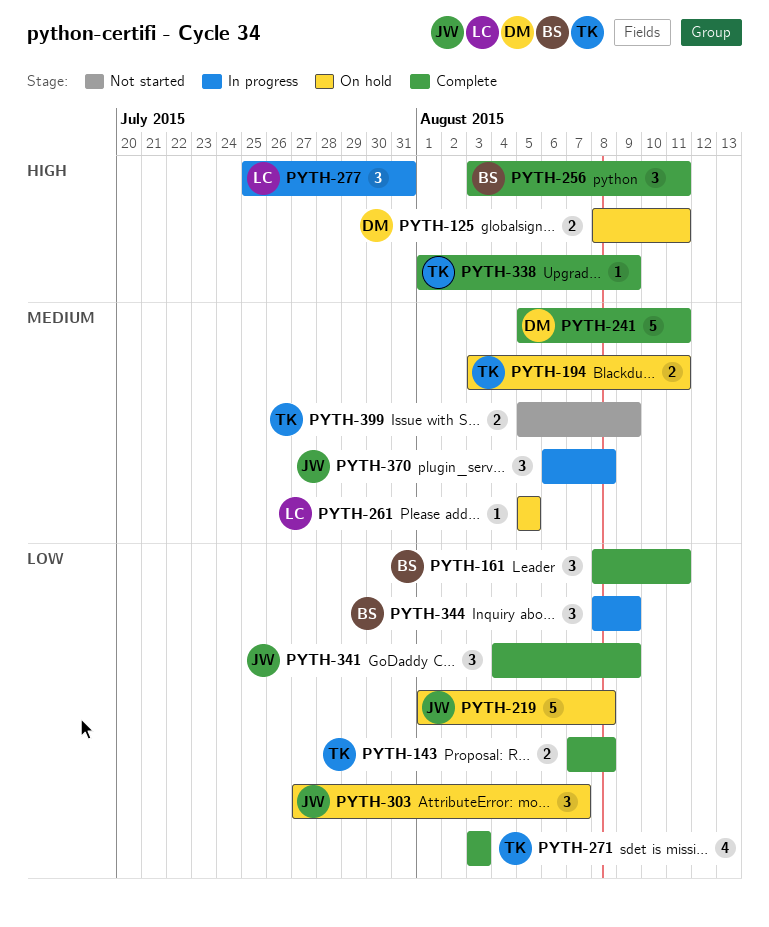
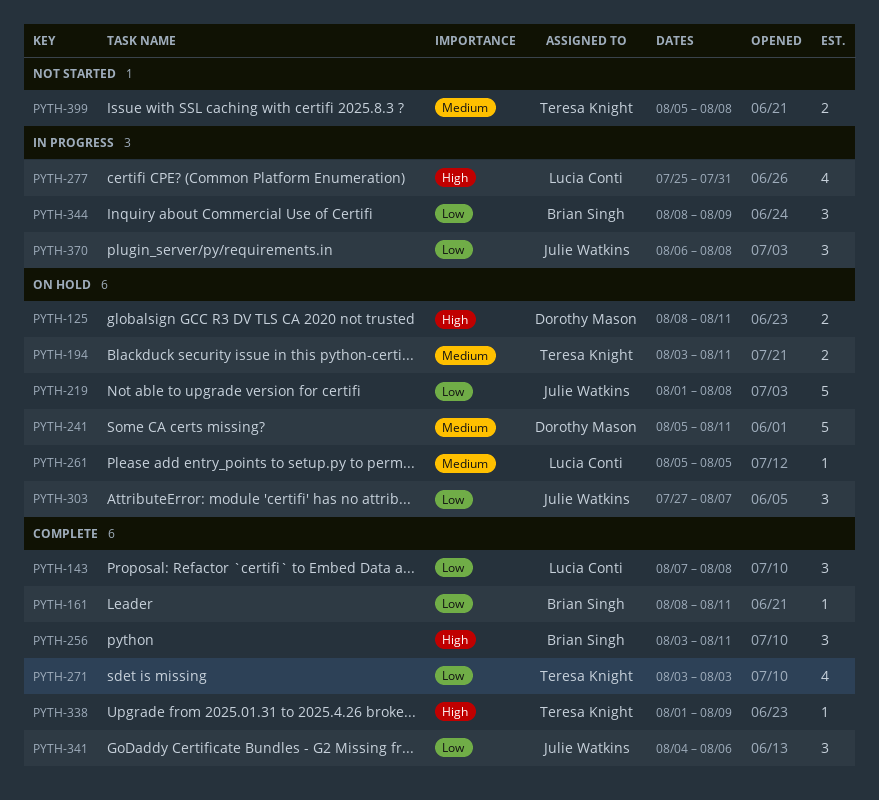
PYTH-143, owner: Teresa Knight -> Lucia Conti
PYTH-143, estimate: 2 -> 3
PYTH-161, estimate: 3 -> 1
PYTH-241, status: Complete -> On hold
PYTH-277, estimate: 3 -> 4
PYTH-341, due: Aug 9 -> Aug 6
PYTH-370, priority: Medium -> Low
PYTH-399, due: Aug 9 -> Aug 8

